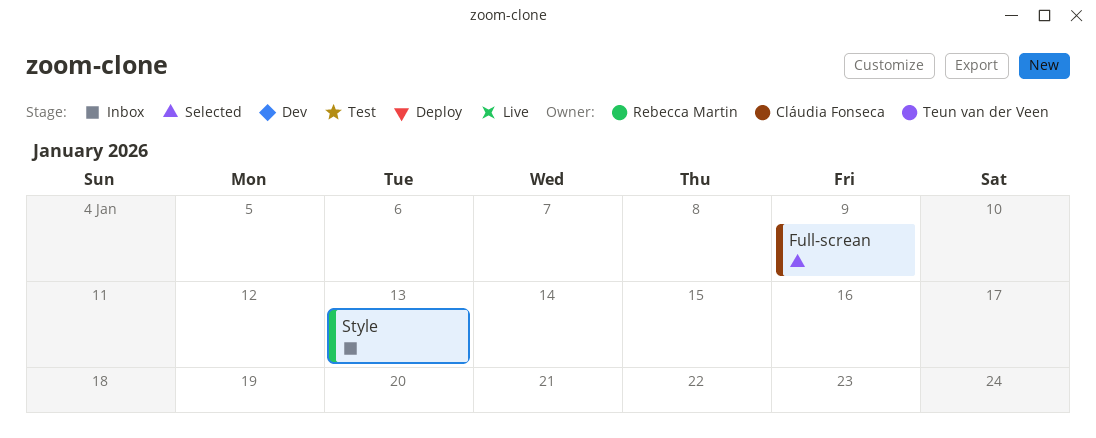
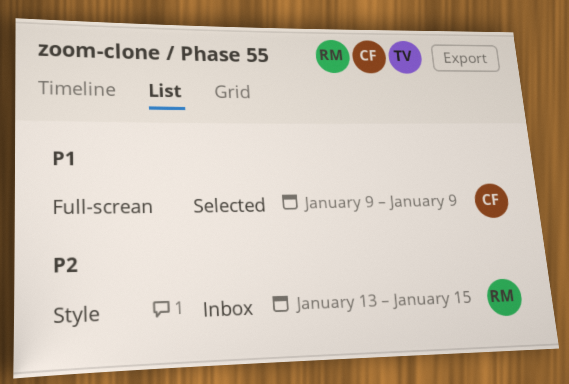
Style, due: Jan 13 -> Jan 15

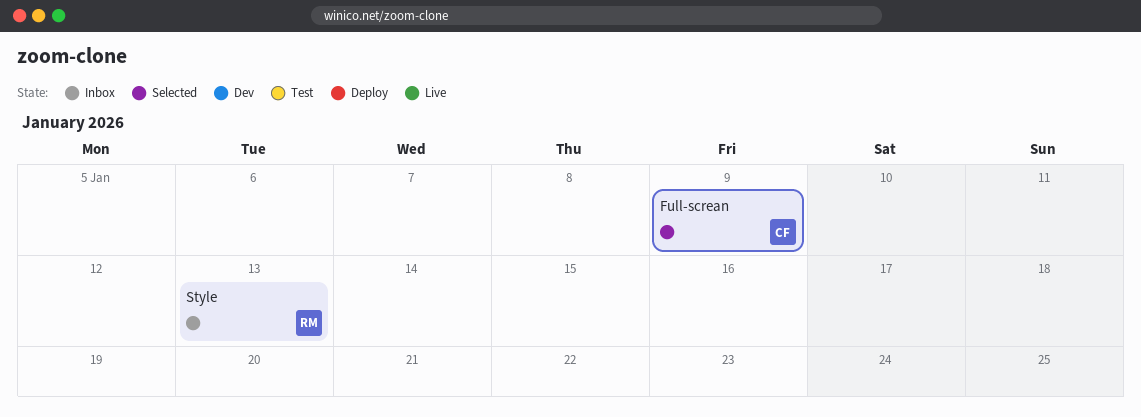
Style, due: Jan 15 -> Jan 13

